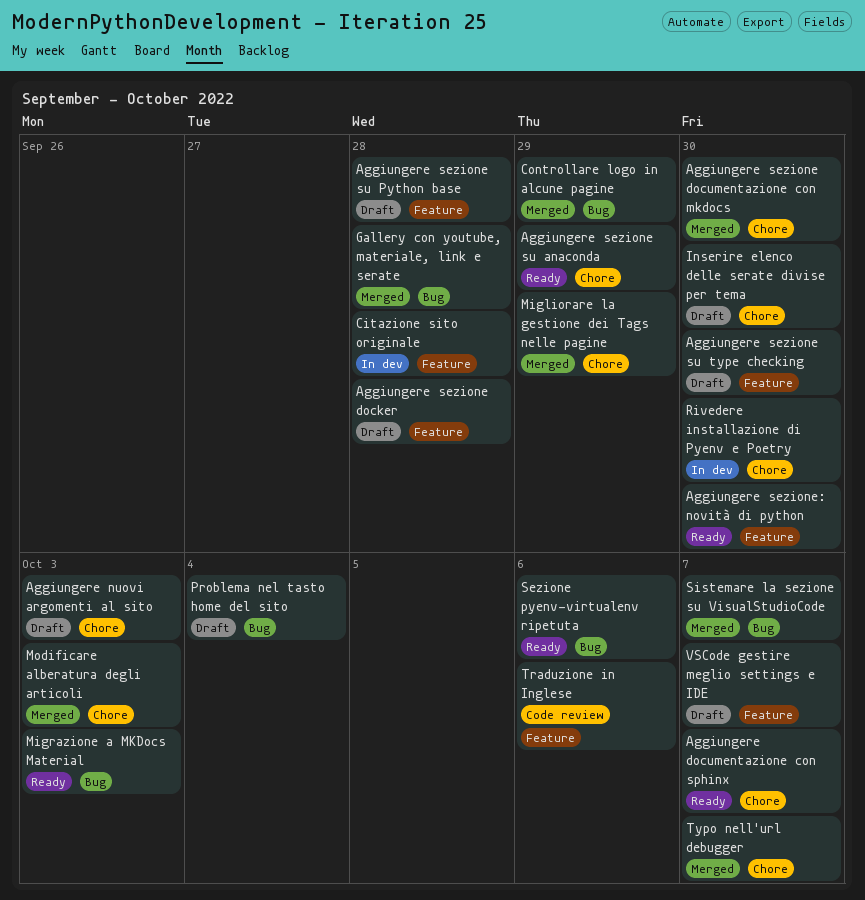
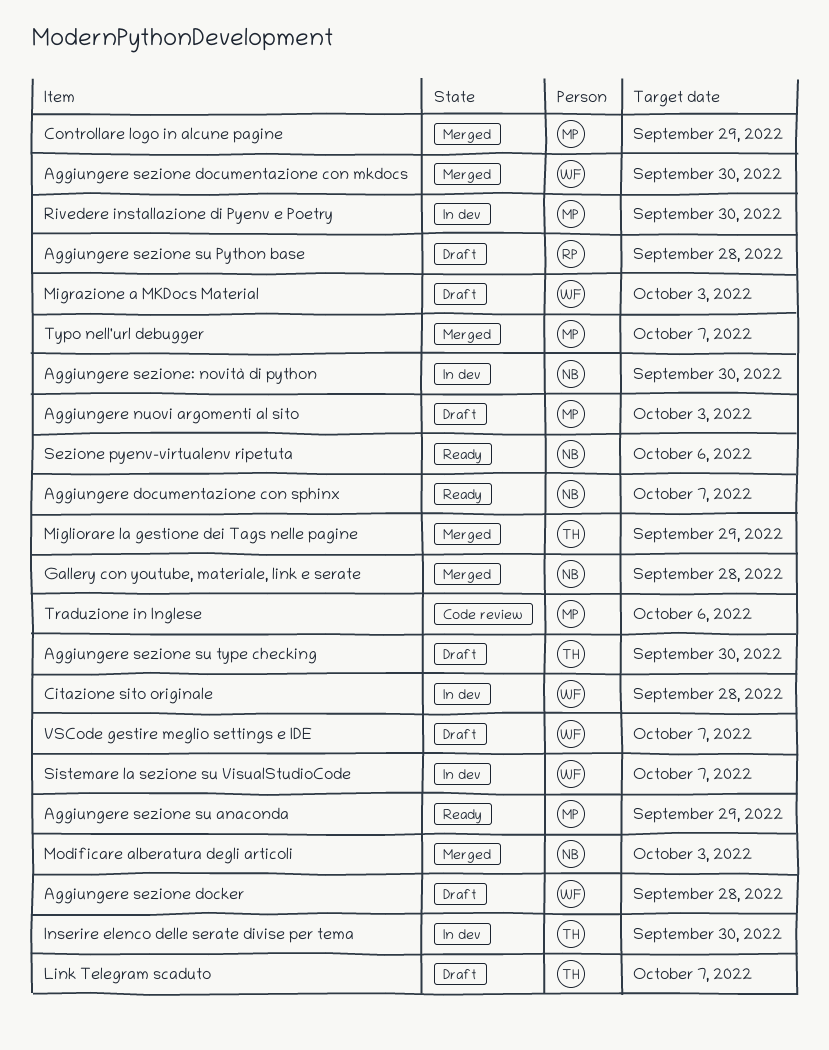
Aggiungere sezione: novità di python, status: Ready -> In dev
Inserire elenco delle serate divise per tema, status: Draft -> In dev
Link Telegram scaduto: none -> present
Migrazione a MKDocs Material, status: Ready -> Draft
Problema nel tasto home del sito: present -> none
Sistemare la sezione su VisualStudioCode, status: Merged -> In dev

